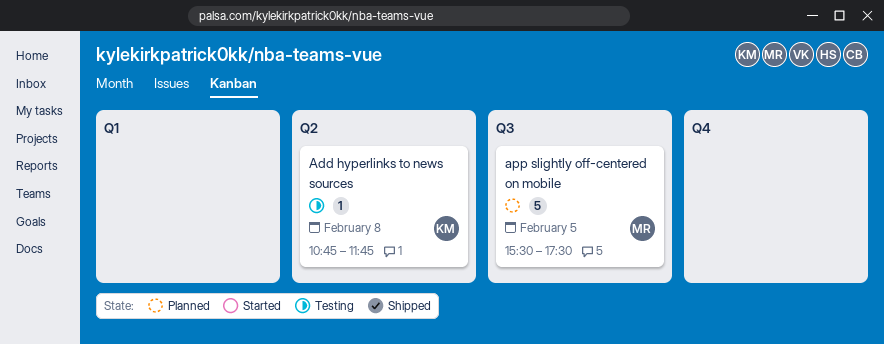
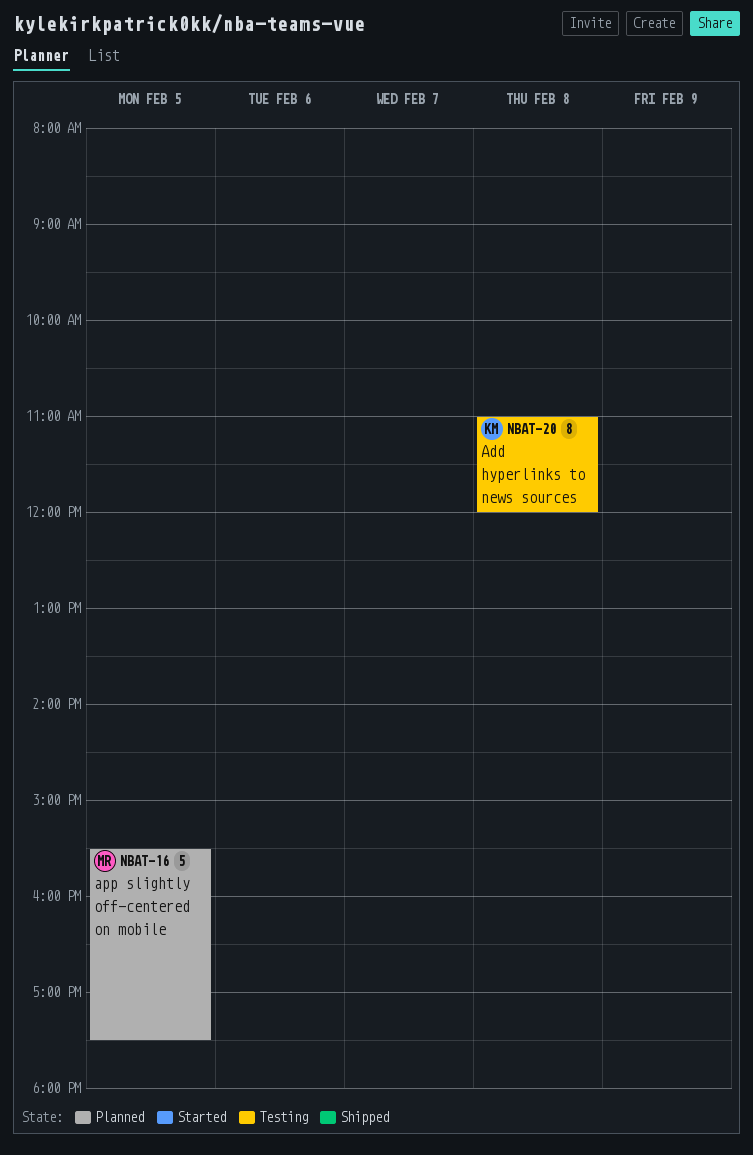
Add hyperlinks to news sources, estimate: 1 -> 8
Add hyperlinks to news sources, begins: 10:45 -> 11:00
Add hyperlinks to news sources, ends: 11:45 -> 12:00

